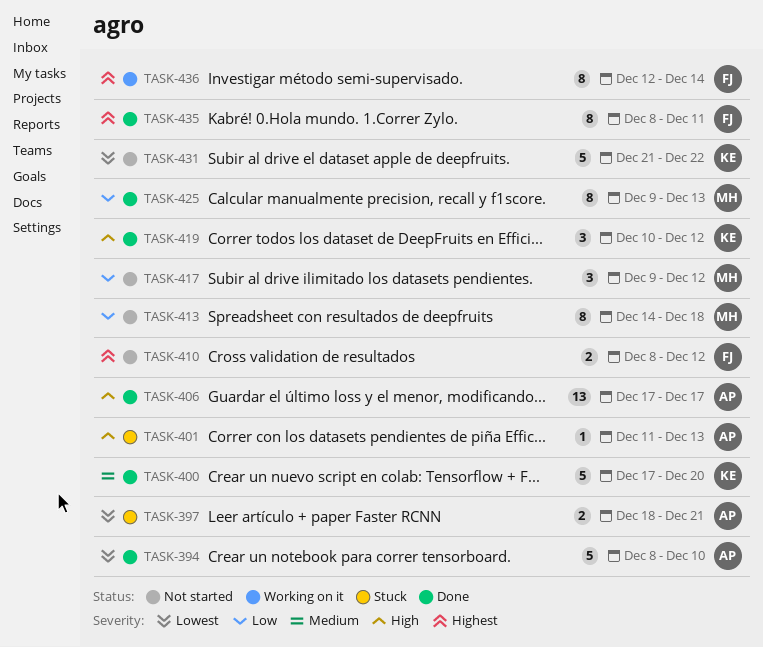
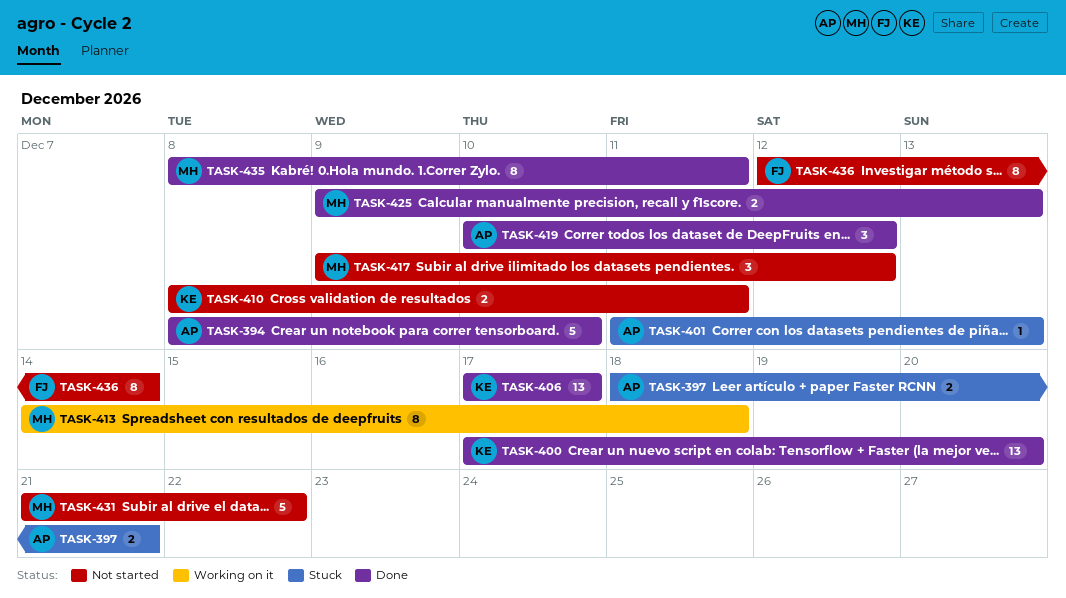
TASK-400, estimate: 5 -> 13
TASK-406, owner: AP -> KE
TASK-410, owner: FJ -> KE
TASK-410, due: Dec 12 -> Dec 11
TASK-413, status: Not started -> Working on it
TASK-419, owner: KE -> AP
TASK-425, estimate: 8 -> 2
TASK-431, owner: KE -> MH
TASK-435, owner: FJ -> MH
TASK-436, status: Working on it -> Not started

